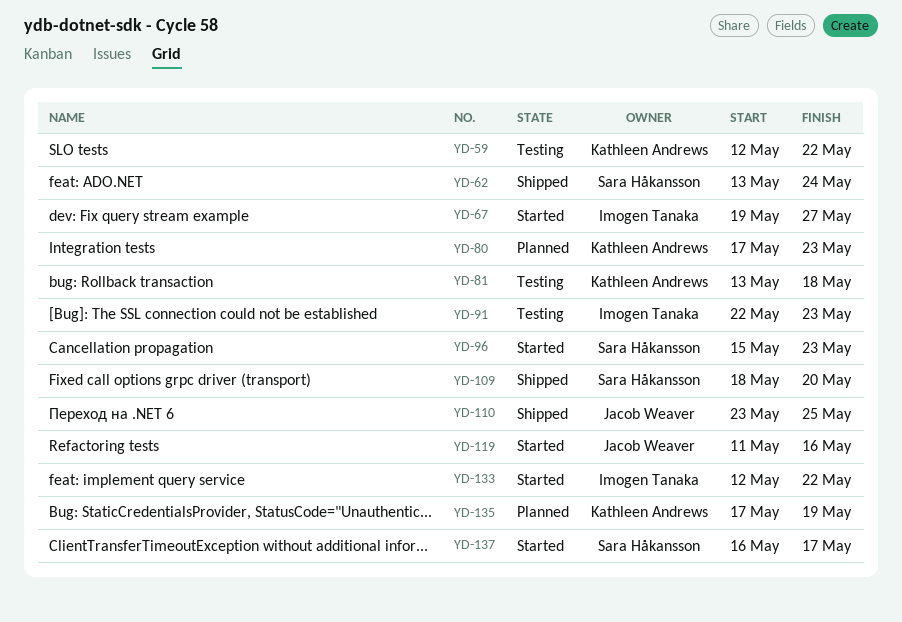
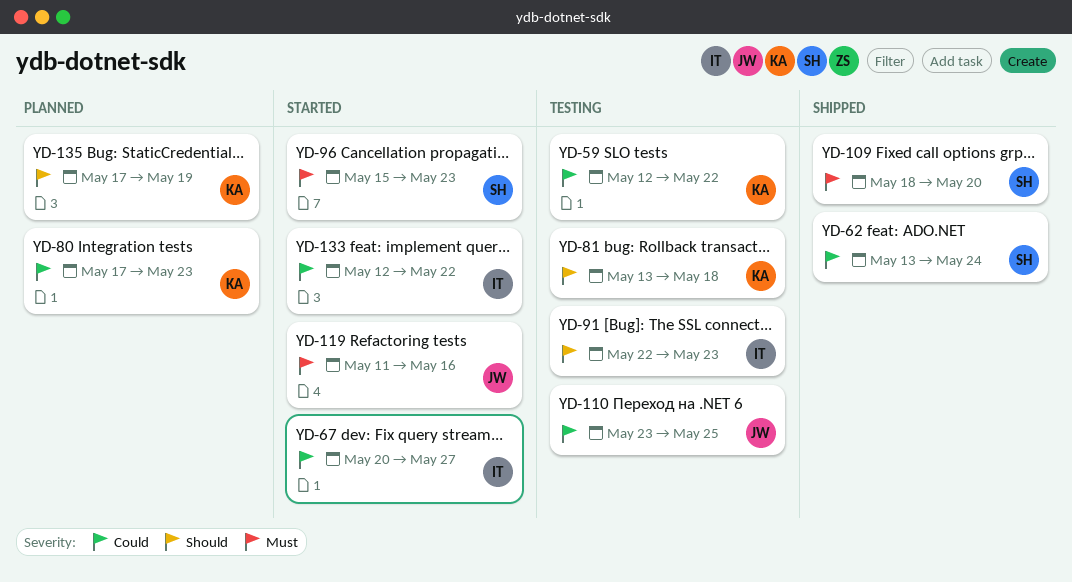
YD-67, start: May 19 -> May 20
YD-110, status: Shipped -> Testing
YD-137: present -> none

